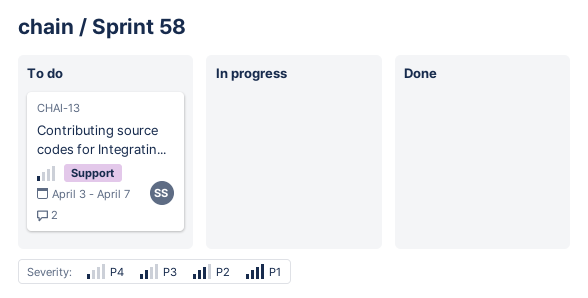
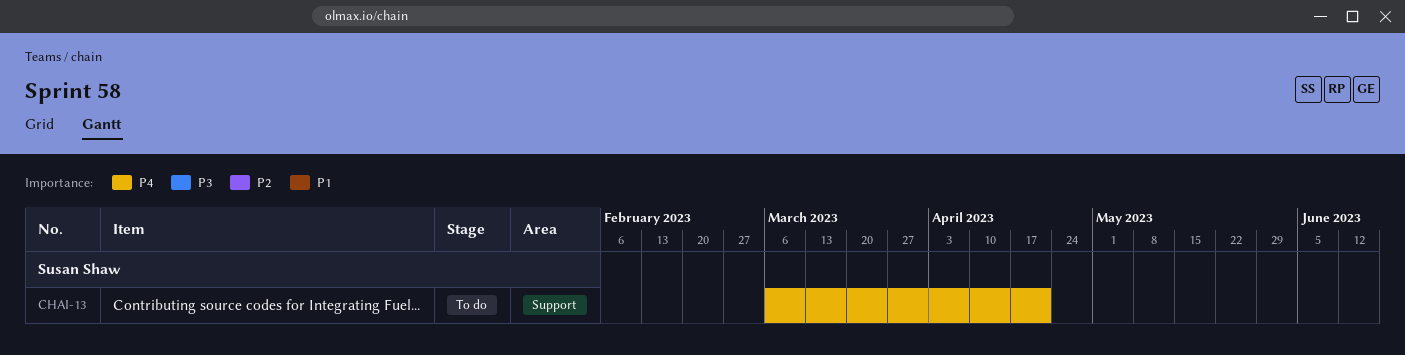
CHAI-13, start: Apr 3 -> Mar 6
CHAI-13, due: Apr 7 -> Apr 21

